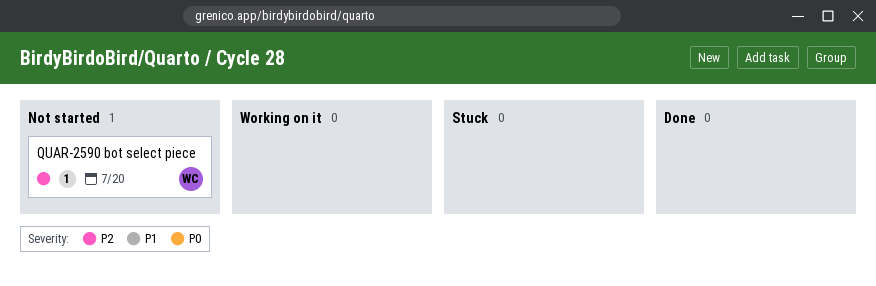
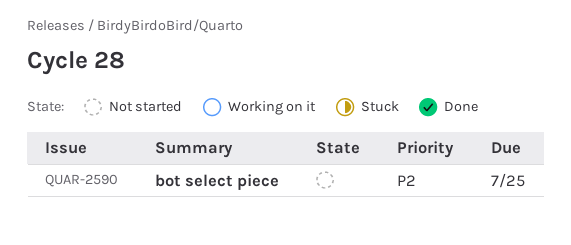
QUAR-2590, due: Jul 20 -> Jul 25

